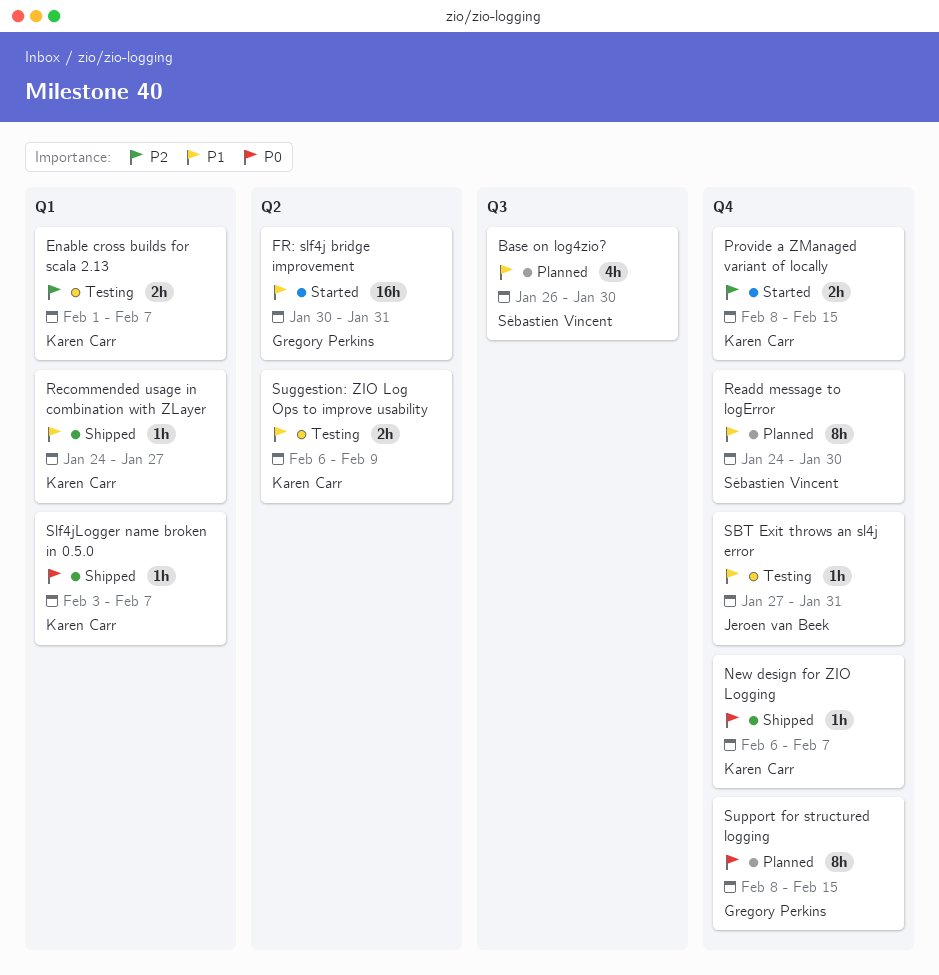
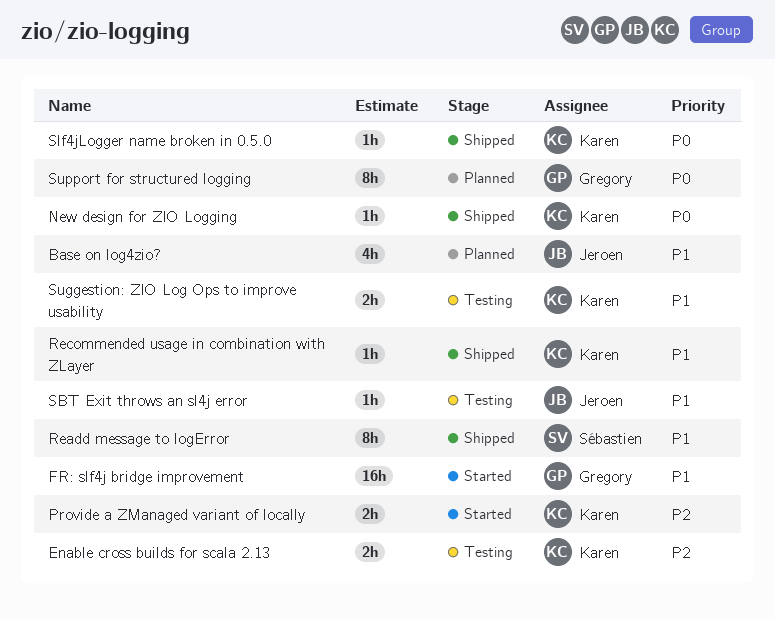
Base on log4zio?, owner: Sébastien Vincent -> Jeroen van Beek
Readd message to logError, status: Planned -> Shipped

